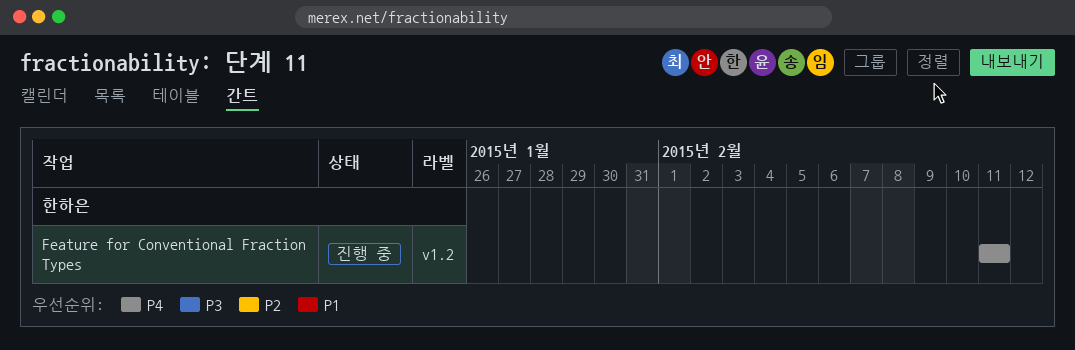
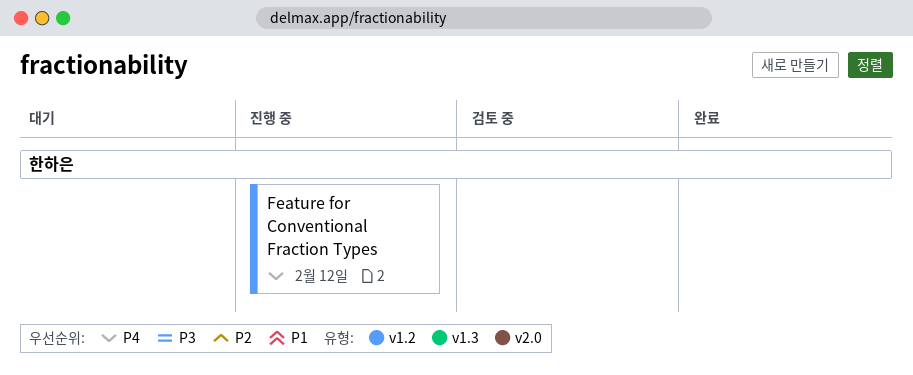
Feature for Conventional Fraction Types, due: Feb 11 -> Feb 12

